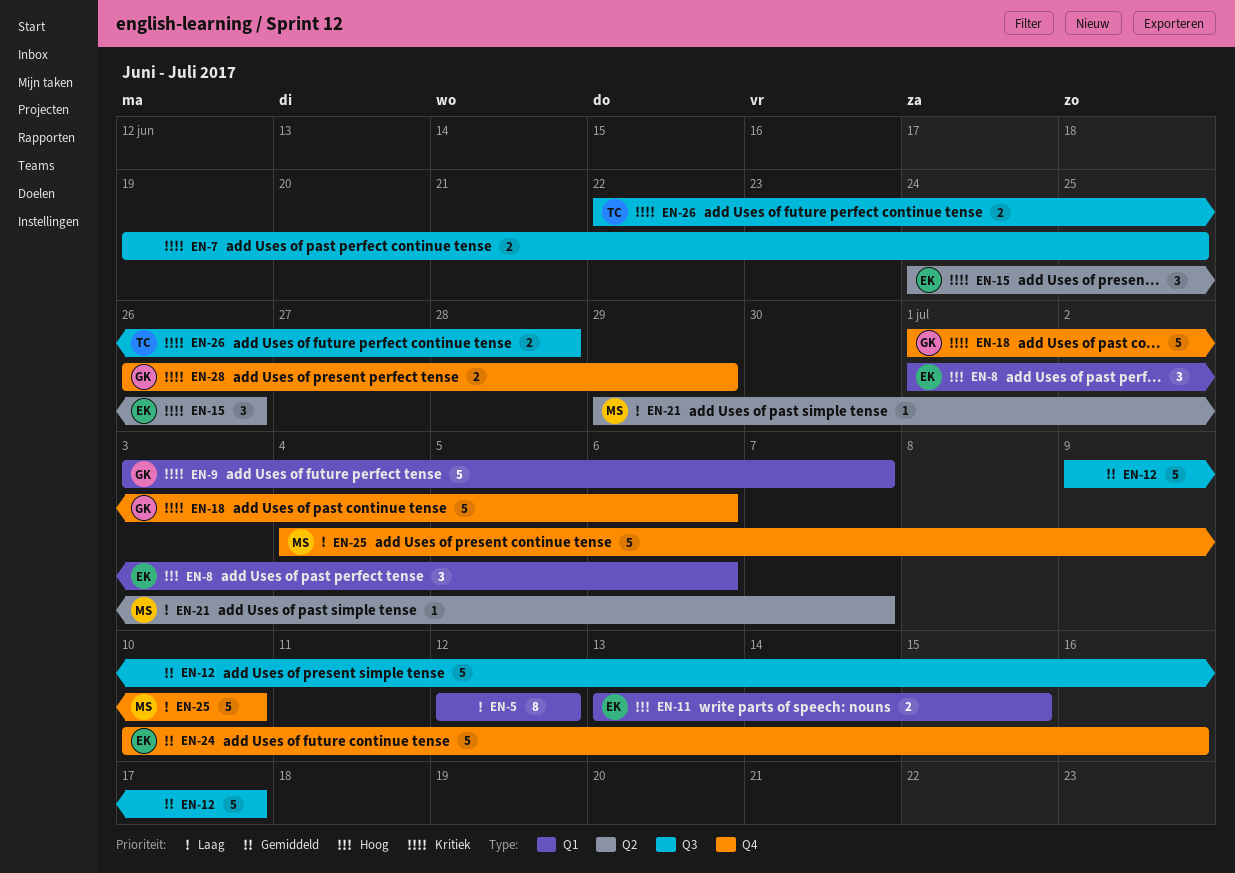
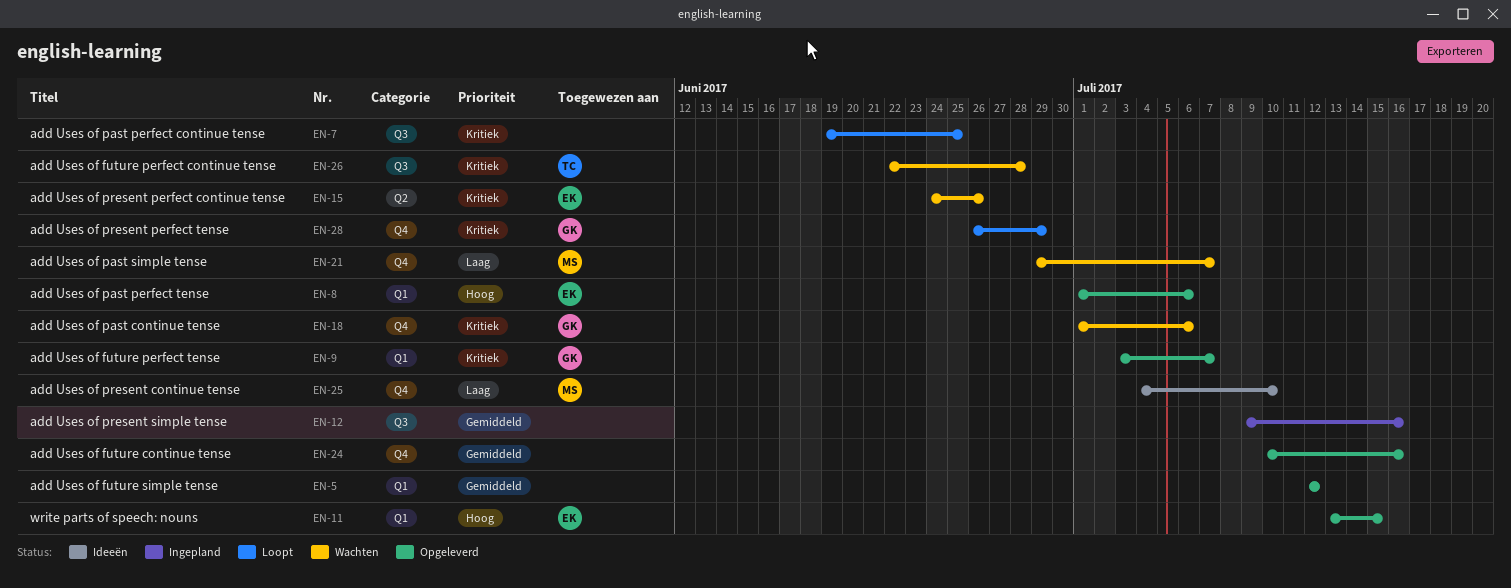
EN-5, priority: Laag -> Gemiddeld
EN-12, due: Jul 17 -> Jul 16
EN-21, label: Q2 -> Q4
EN-24, owner: EK -> none

